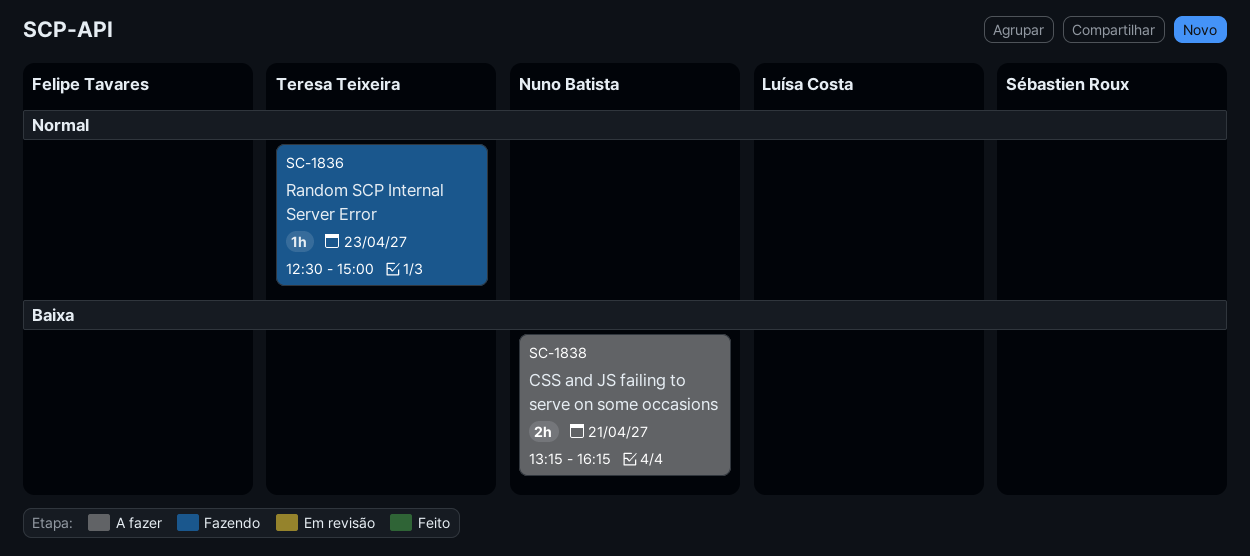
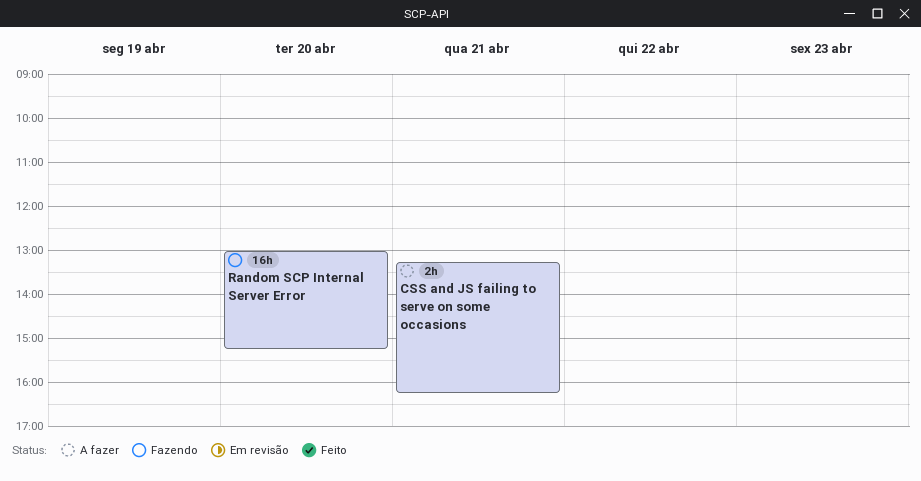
Random SCP Internal Server Error, estimate: 1h -> 16h
Random SCP Internal Server Error, day: Apr 23 -> Apr 20
Random SCP Internal Server Error, begins: 12:30 -> 13:00
Random SCP Internal Server Error, ends: 15:00 -> 15:15

